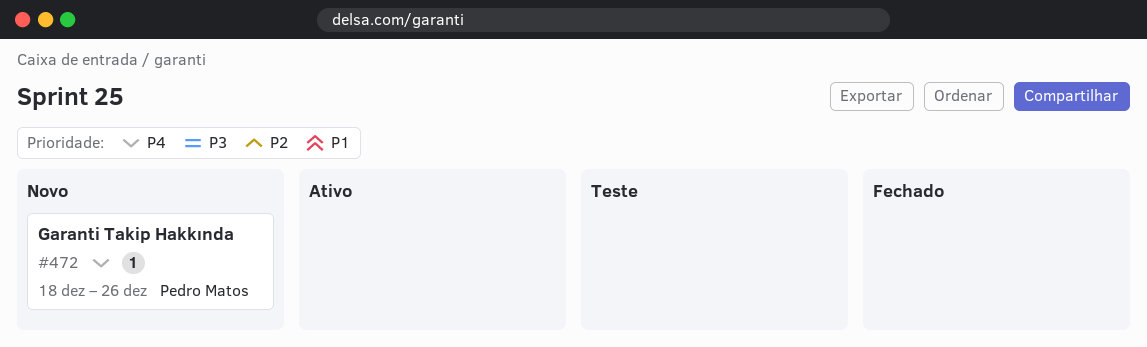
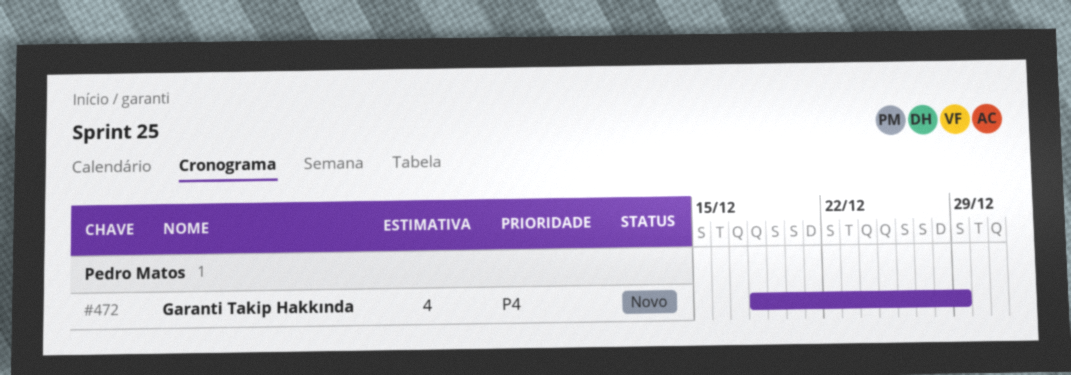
#472, estimate: 1 -> 4
#472, due: Dec 26 -> Dec 29

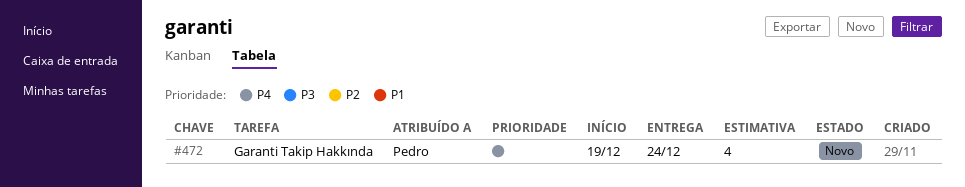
#472, start: Dec 18 -> Dec 19
#472, due: Dec 29 -> Dec 24

